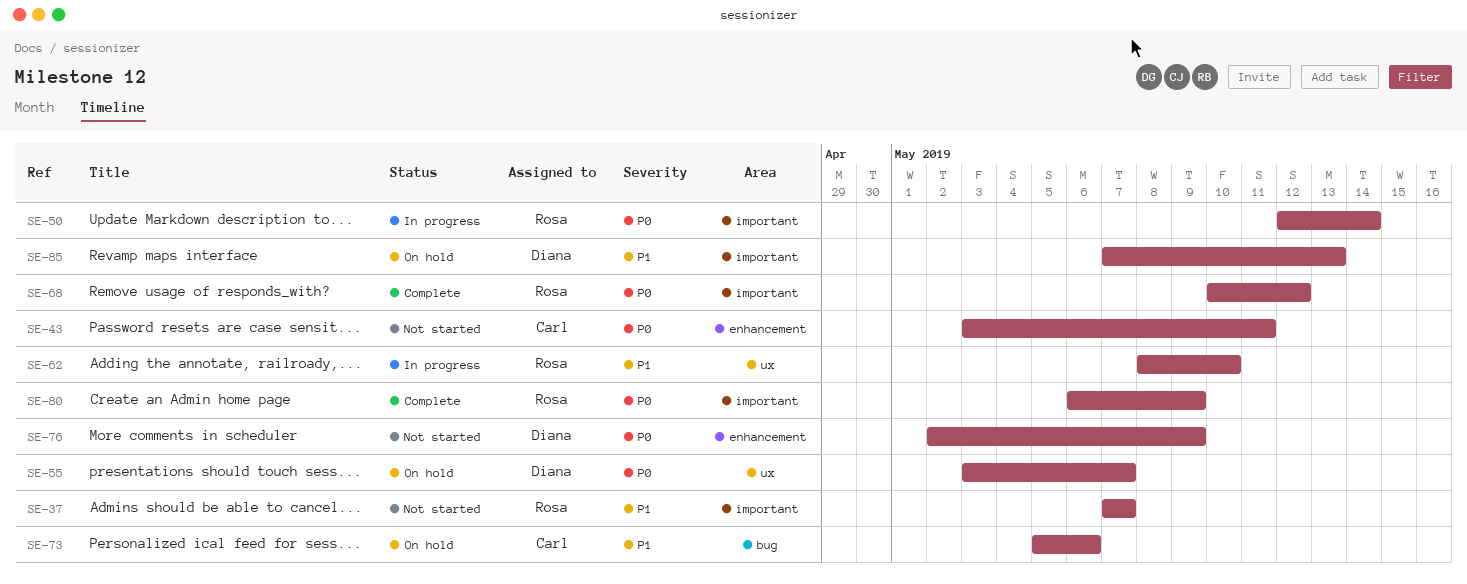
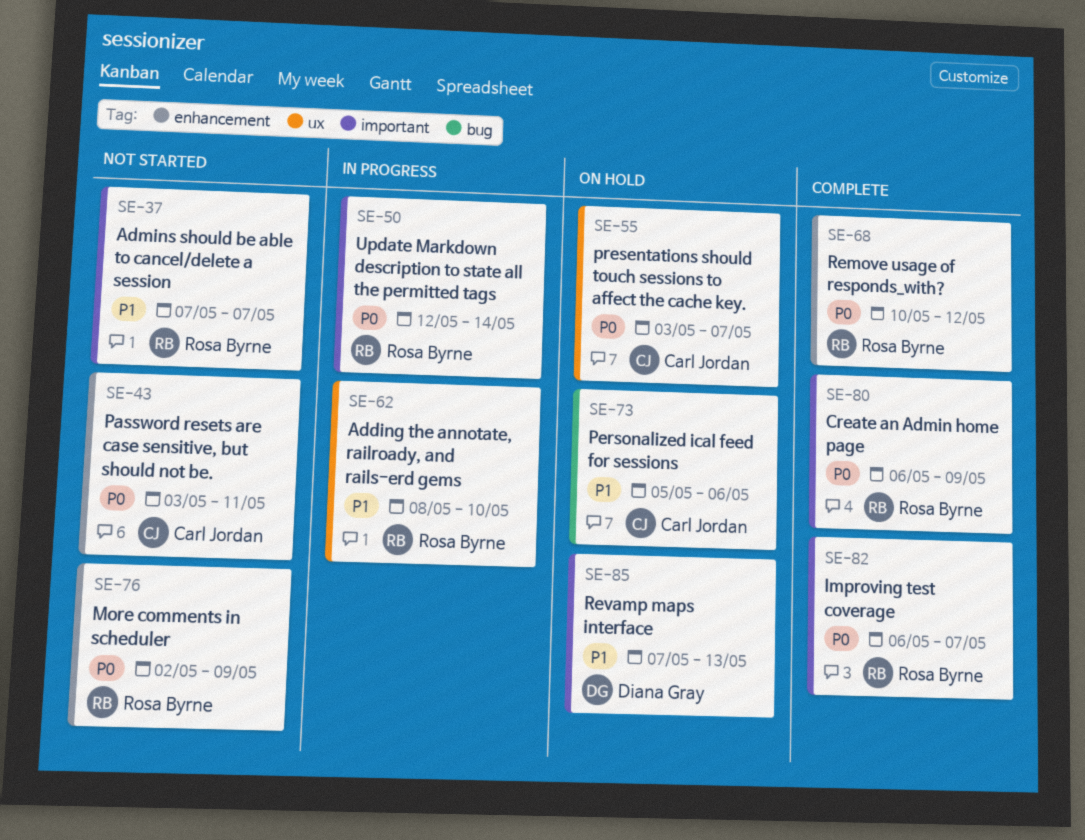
SE-55, owner: Diana Gray -> Carl Jordan
SE-68, label: important -> enhancement
SE-76, owner: Diana Gray -> Rosa Byrne
SE-82: none -> present

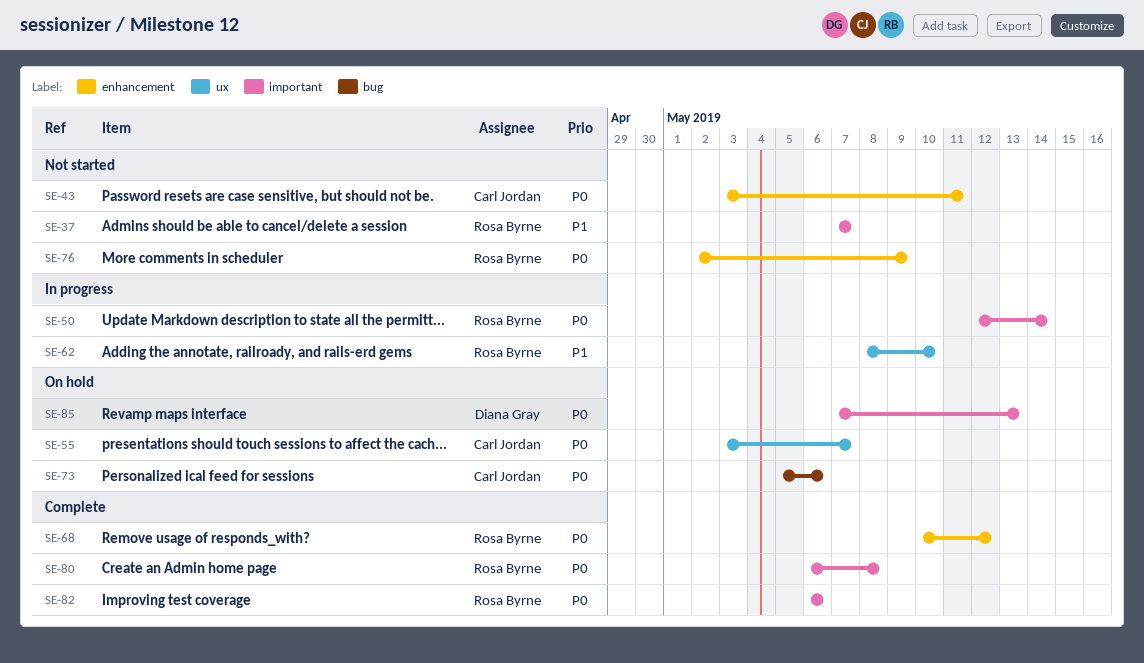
SE-73, priority: P1 -> P0
SE-80, due: May 9 -> May 8
SE-82, due: May 7 -> May 6
SE-85, priority: P1 -> P0

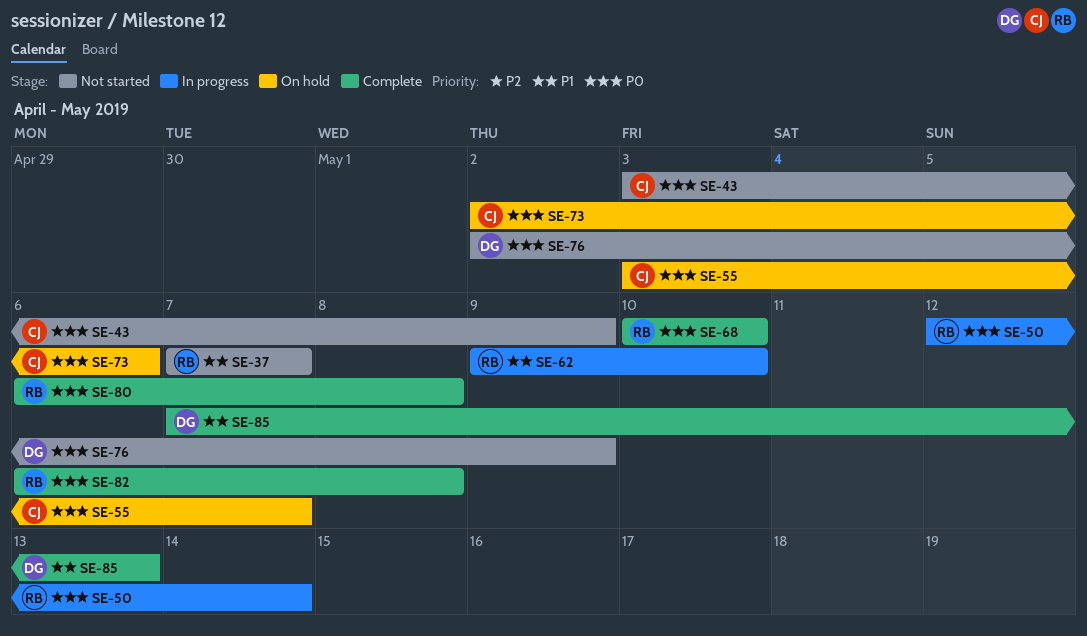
SE-43, due: May 11 -> May 9
SE-62, start: May 8 -> May 9
SE-68, due: May 12 -> May 10
SE-73, start: May 5 -> May 2
SE-76, owner: Rosa Byrne -> Diana Gray
SE-82, due: May 6 -> May 8
SE-85, status: On hold -> Complete
SE-85, priority: P0 -> P1

